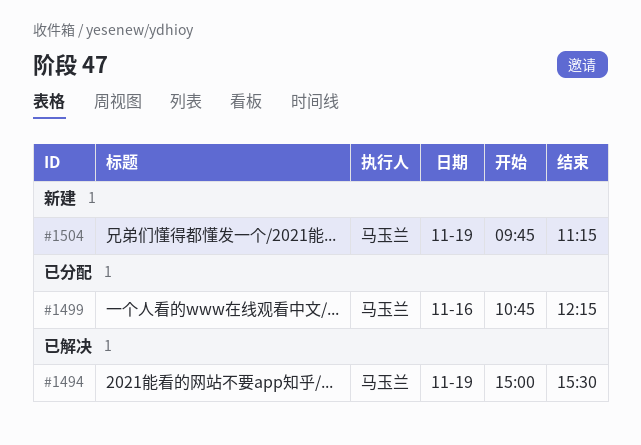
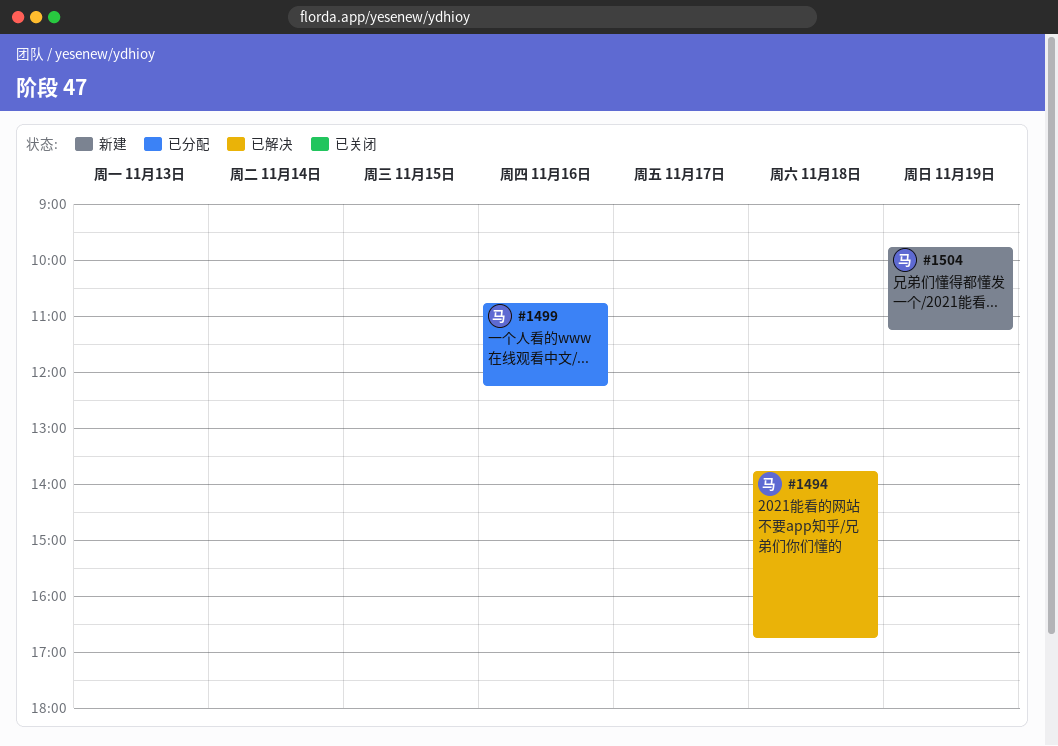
#1494, day: Nov 19 -> Nov 18
#1494, begins: 15:00 -> 13:45
#1494, ends: 15:30 -> 16:45

